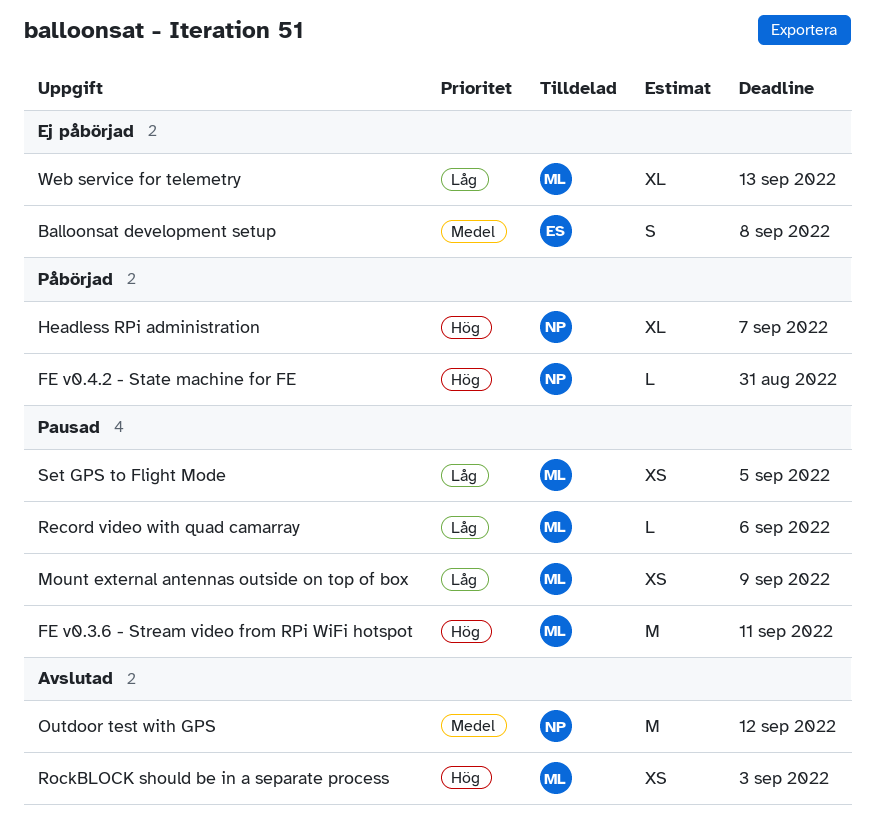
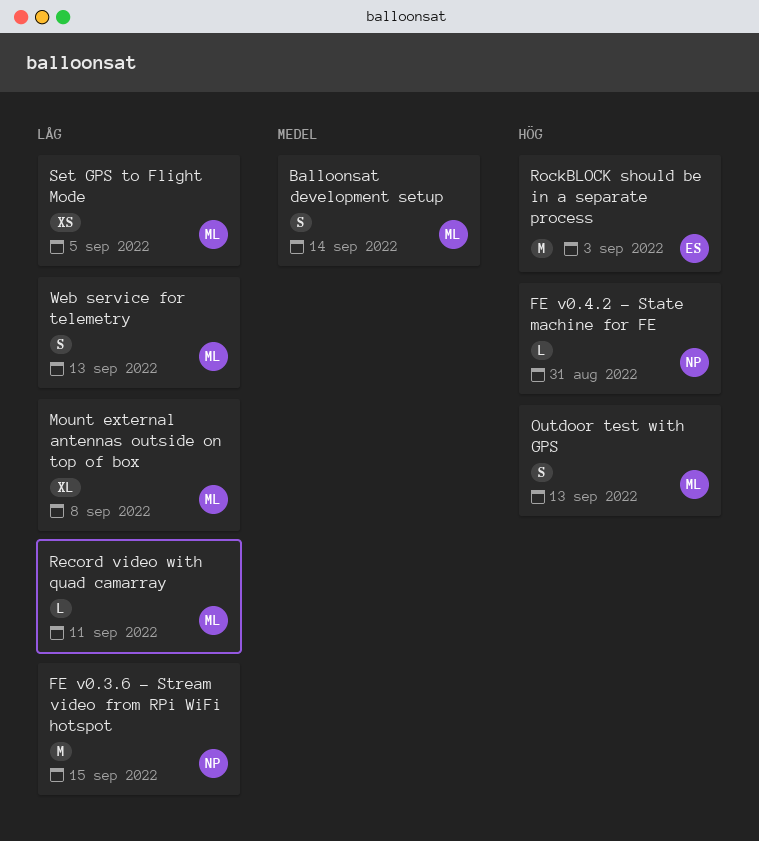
Balloonsat development setup, owner: ES -> ML
Balloonsat development setup, due: Sep 8 -> Sep 14
FE v0.3.6 - Stream video from RPi WiFi hotspot, owner: ML -> NP
FE v0.3.6 - Stream video from RPi WiFi hotspot, priority: Hög -> Låg
FE v0.3.6 - Stream video from RPi WiFi hotspot, due: Sep 11 -> Sep 15
Headless RPi administration: present -> none
Mount external antennas outside on top of box, estimate: XS -> XL
Mount external antennas outside on top of box, due: Sep 9 -> Sep 8
Outdoor test with GPS, owner: NP -> ML
Outdoor test with GPS, priority: Medel -> Hög
Outdoor test with GPS, estimate: M -> S
Outdoor test with GPS, due: Sep 12 -> Sep 13
Record video with quad camarray, due: Sep 6 -> Sep 11
RockBLOCK should be in a separate process, owner: ML -> ES
RockBLOCK should be in a separate process, estimate: XS -> M
Web service for telemetry, estimate: XL -> S

